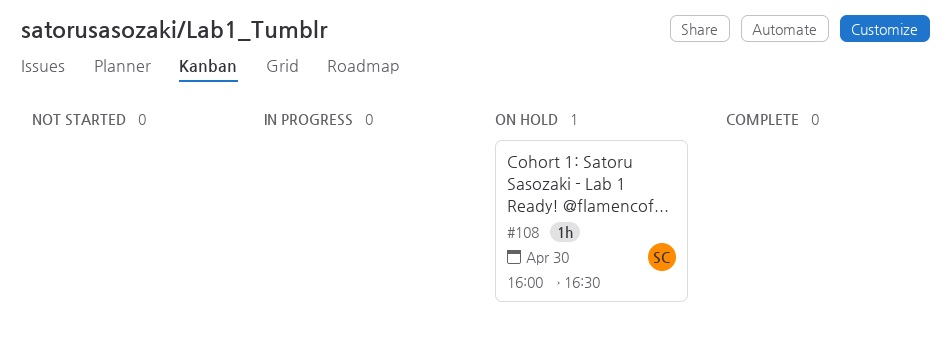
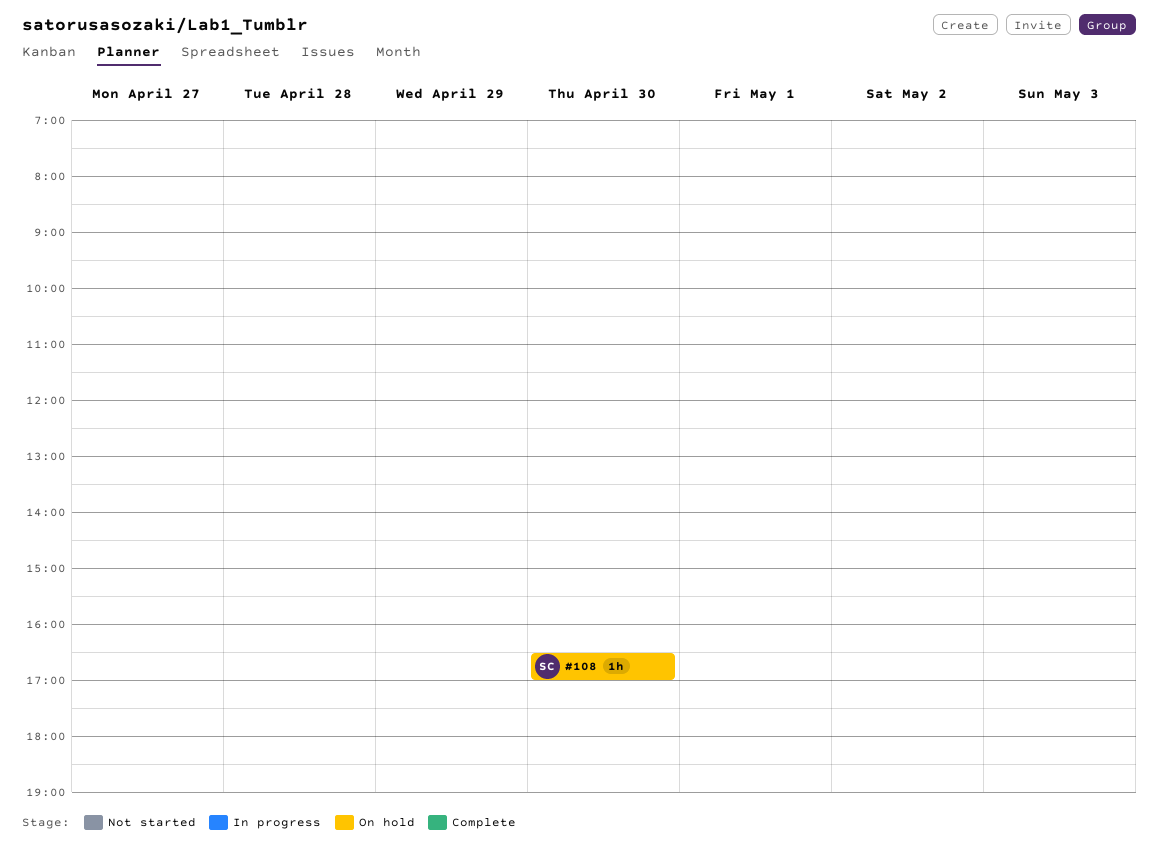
#108, begins: 16:00 -> 16:30
#108, ends: 16:30 -> 17:00

